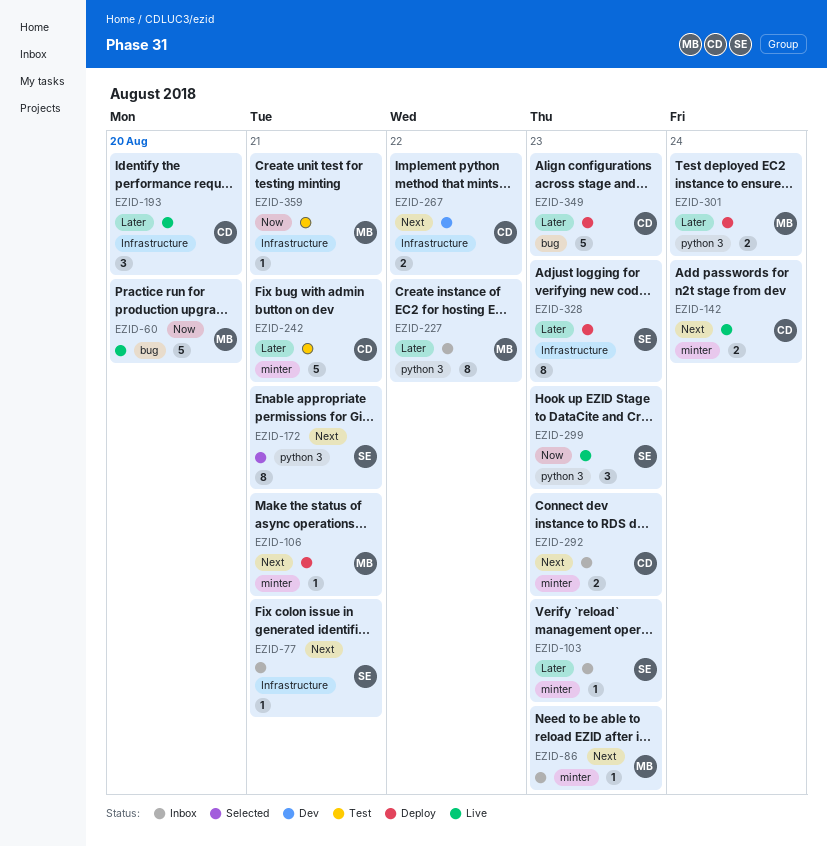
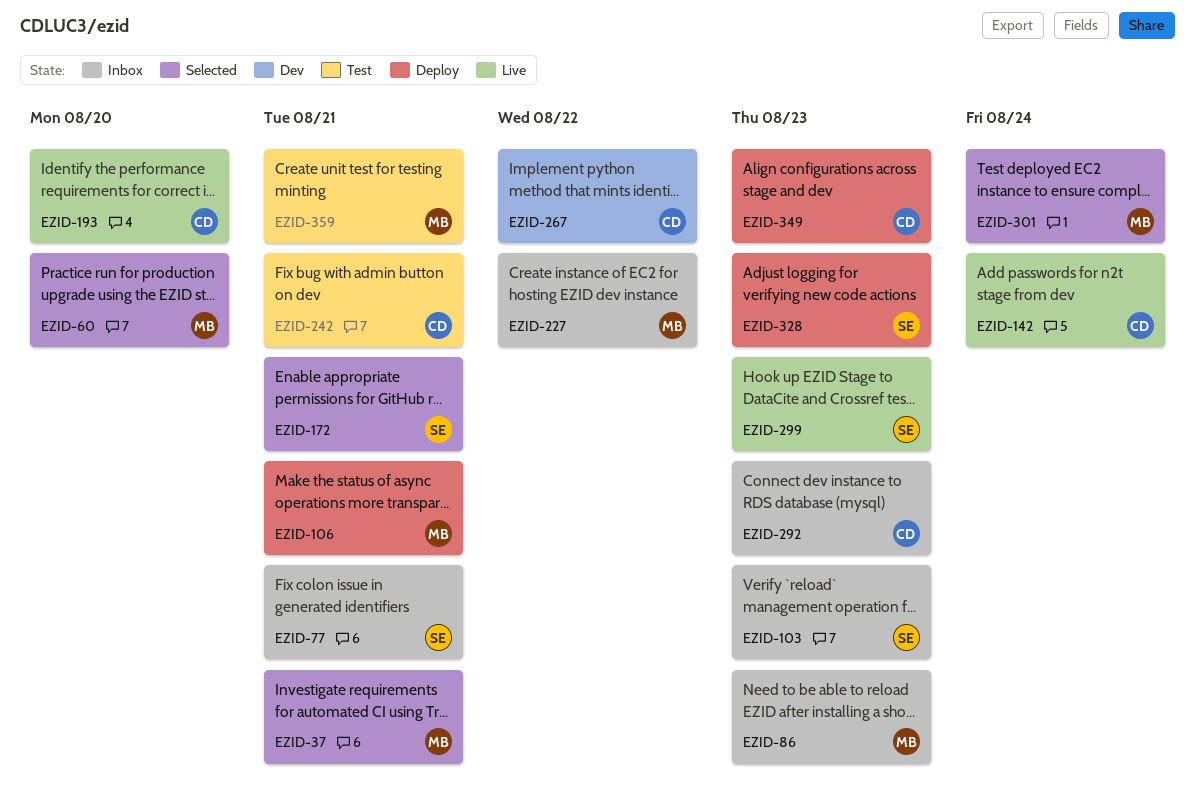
EZID-37: none -> present
EZID-60, status: Live -> Selected
EZID-301, status: Deploy -> Selected

